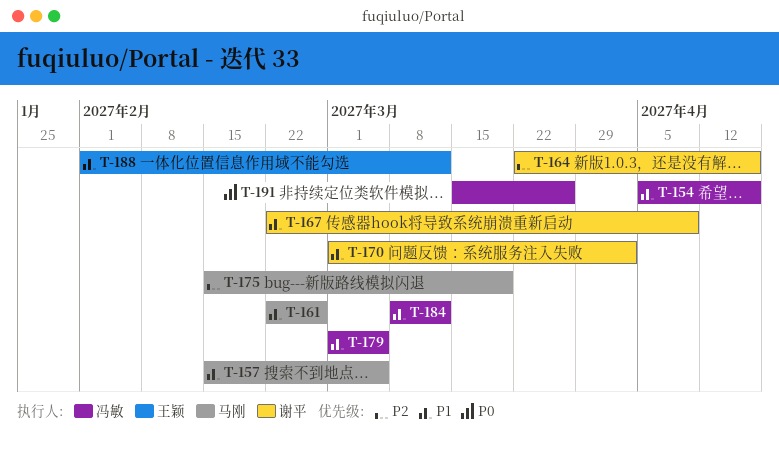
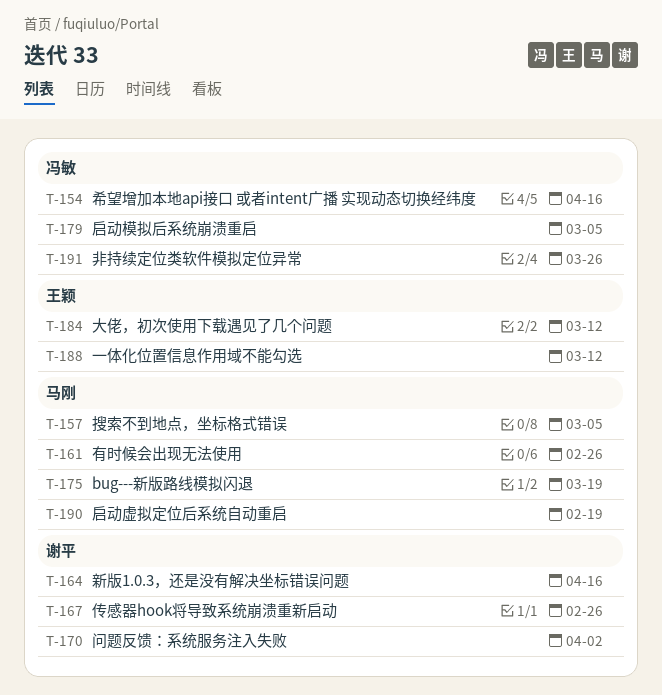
T-167, due: Apr 9 -> Feb 26
T-184, owner: 冯敏 -> 王颖
T-190: none -> present

